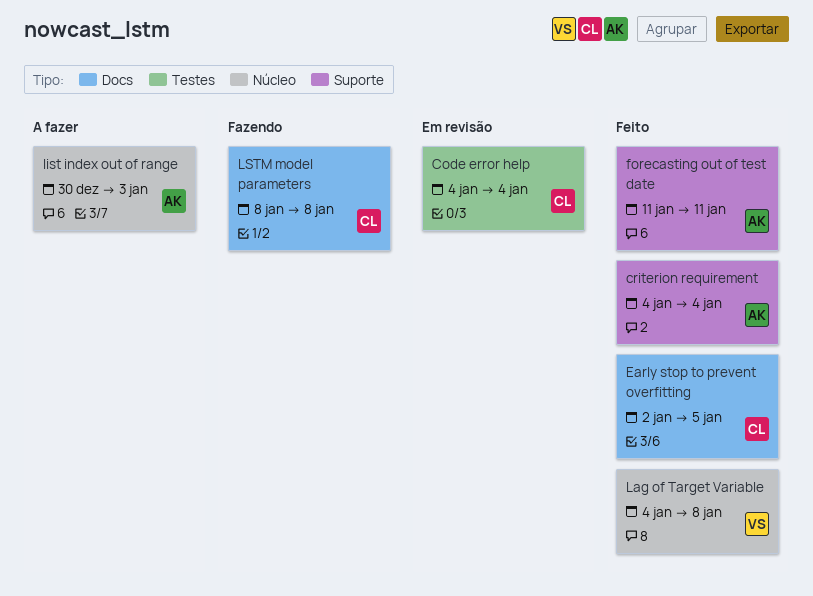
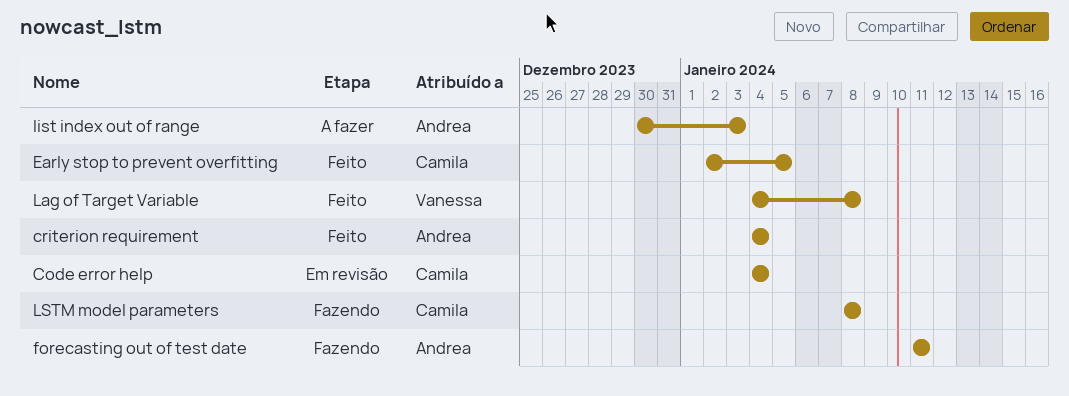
forecasting out of test date, status: Feito -> Fazendo

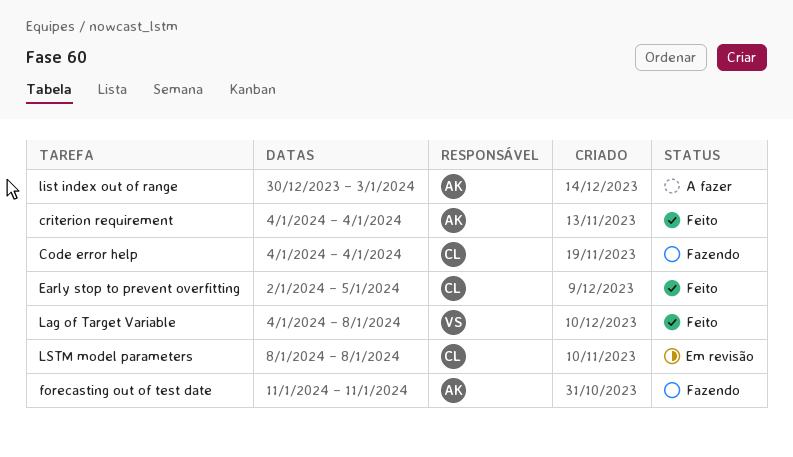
Code error help, status: Em revisão -> Fazendo
LSTM model parameters, status: Fazendo -> Em revisão

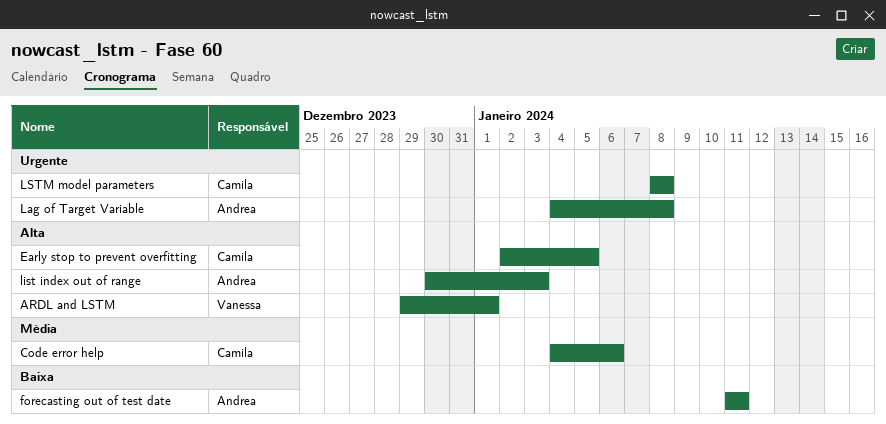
ARDL and LSTM: none -> present
Code error help, due: Jan 4 -> Jan 6
criterion requirement: present -> none
Lag of Target Variable, owner: Vanessa -> Andrea

